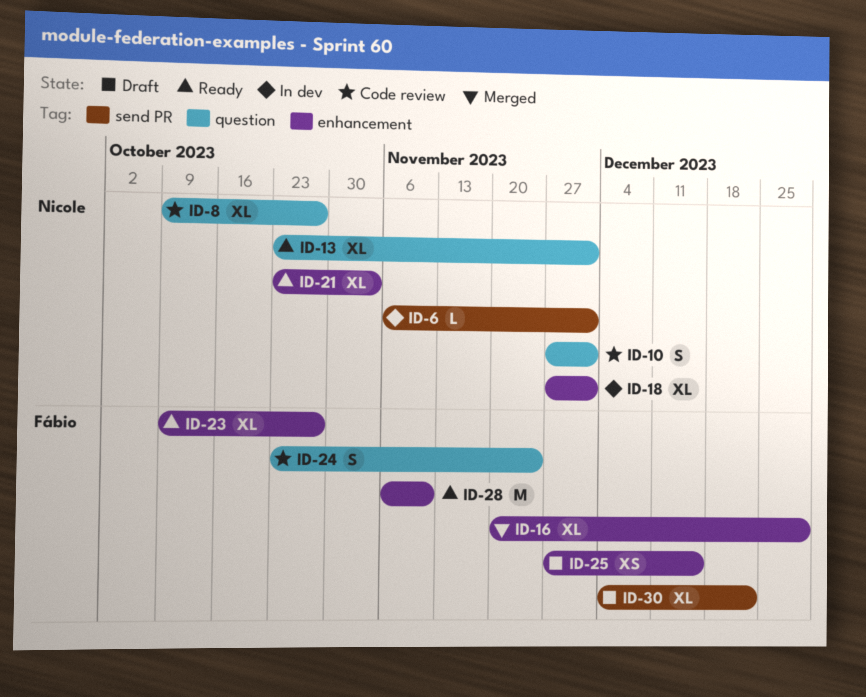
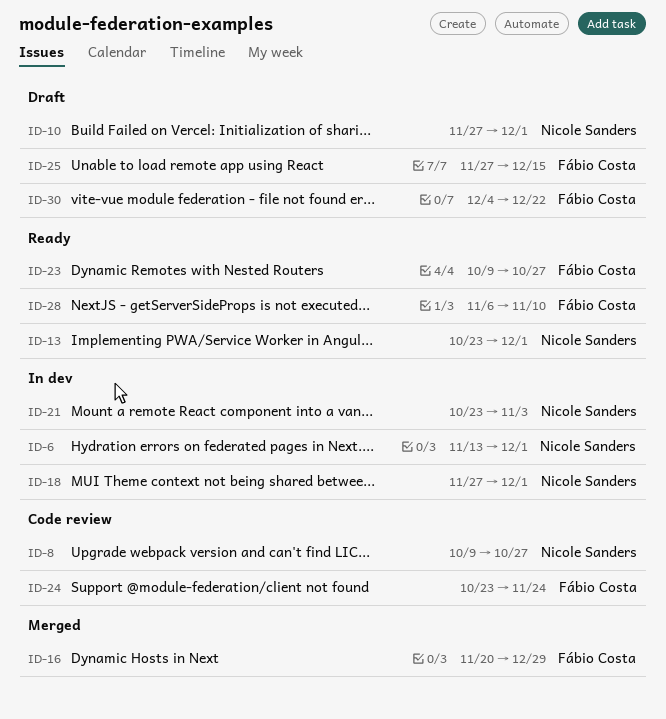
ID-6, start: Nov 6 -> Nov 13
ID-10, status: Code review -> Draft
ID-21, status: Ready -> In dev

